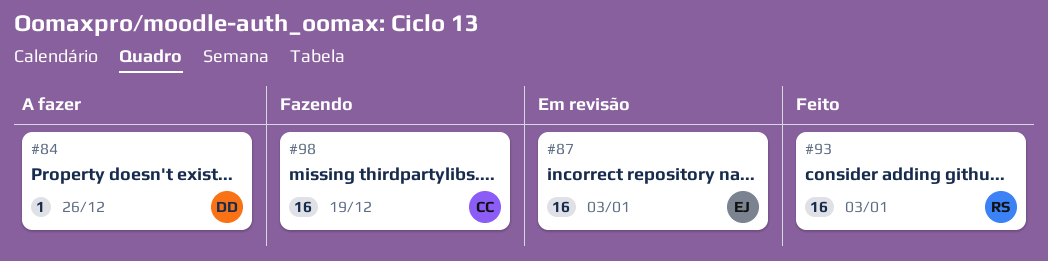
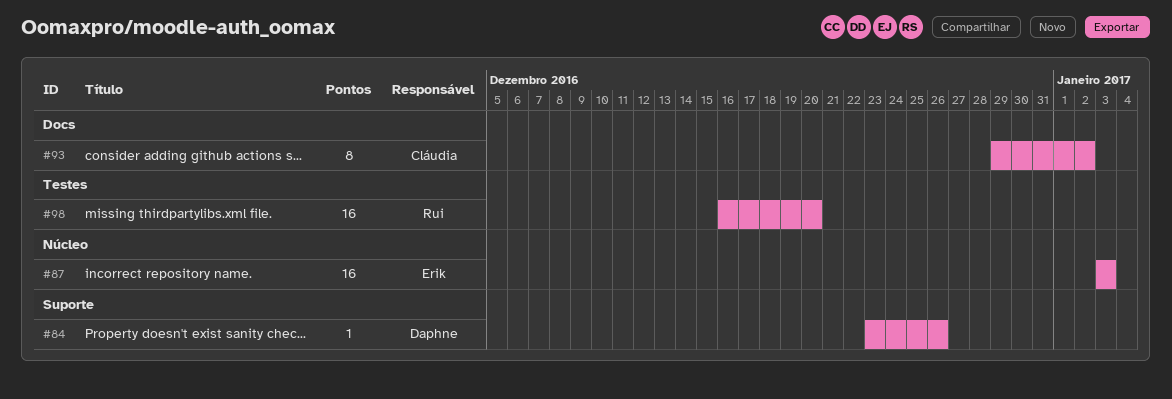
#93, owner: Rui -> Cláudia
#93, estimate: 16 -> 8
#93, due: Jan 3 -> Jan 2
#98, owner: Cláudia -> Rui
#98, due: Dec 19 -> Dec 20

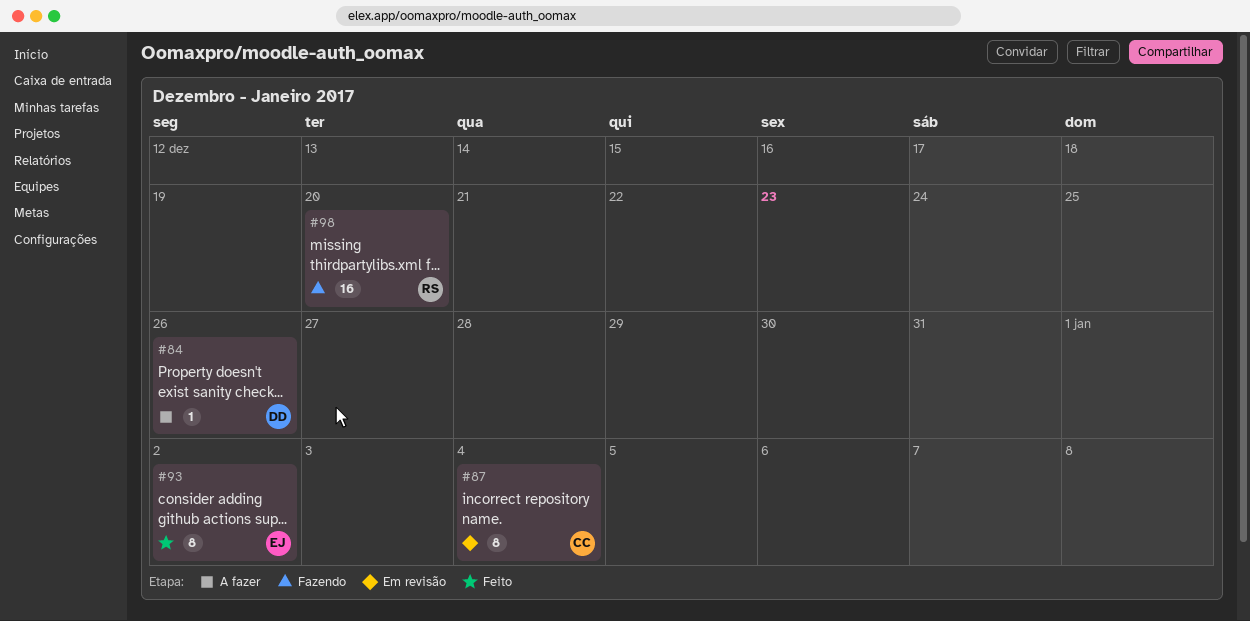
#87, owner: Erik -> Cláudia
#87, estimate: 16 -> 8
#87, due: Jan 3 -> Jan 4
#93, owner: Cláudia -> Erik

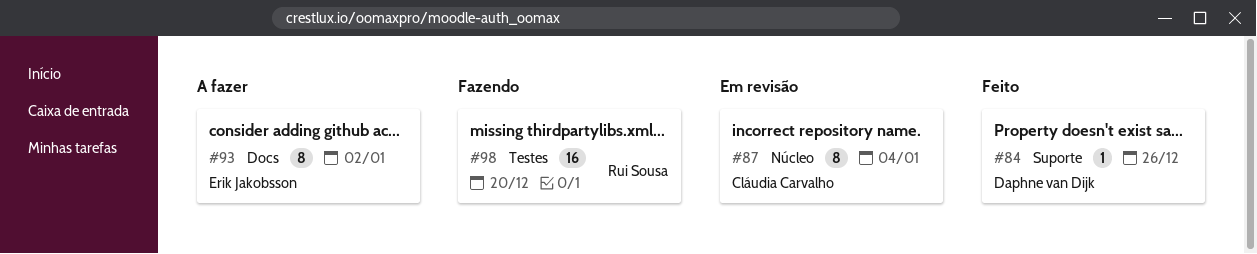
#84, status: A fazer -> Feito
#93, status: Feito -> A fazer

